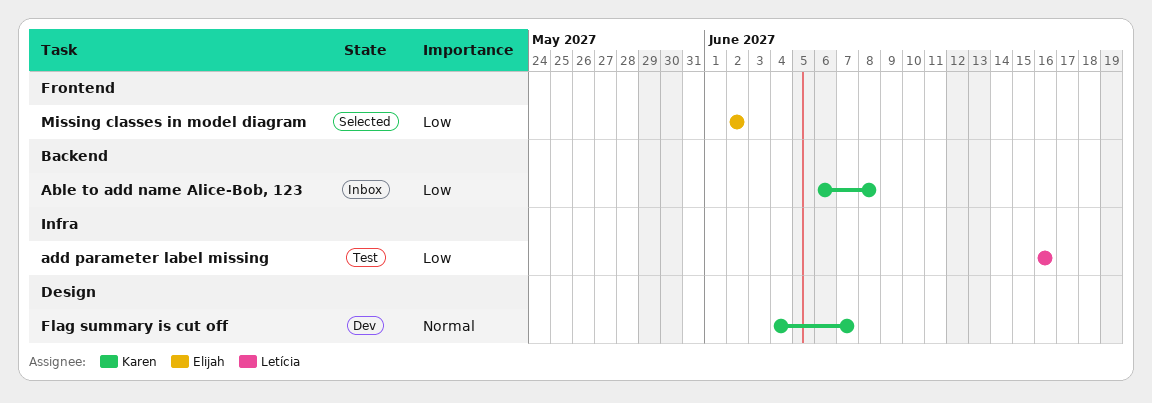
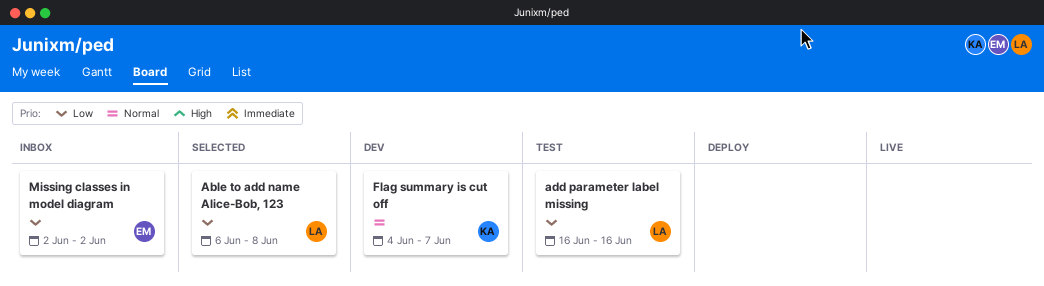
Able to add name Alice-Bob, 123, status: Inbox -> Selected
Able to add name Alice-Bob, 123, owner: Karen -> Letícia
Missing classes in model diagram, status: Selected -> Inbox

